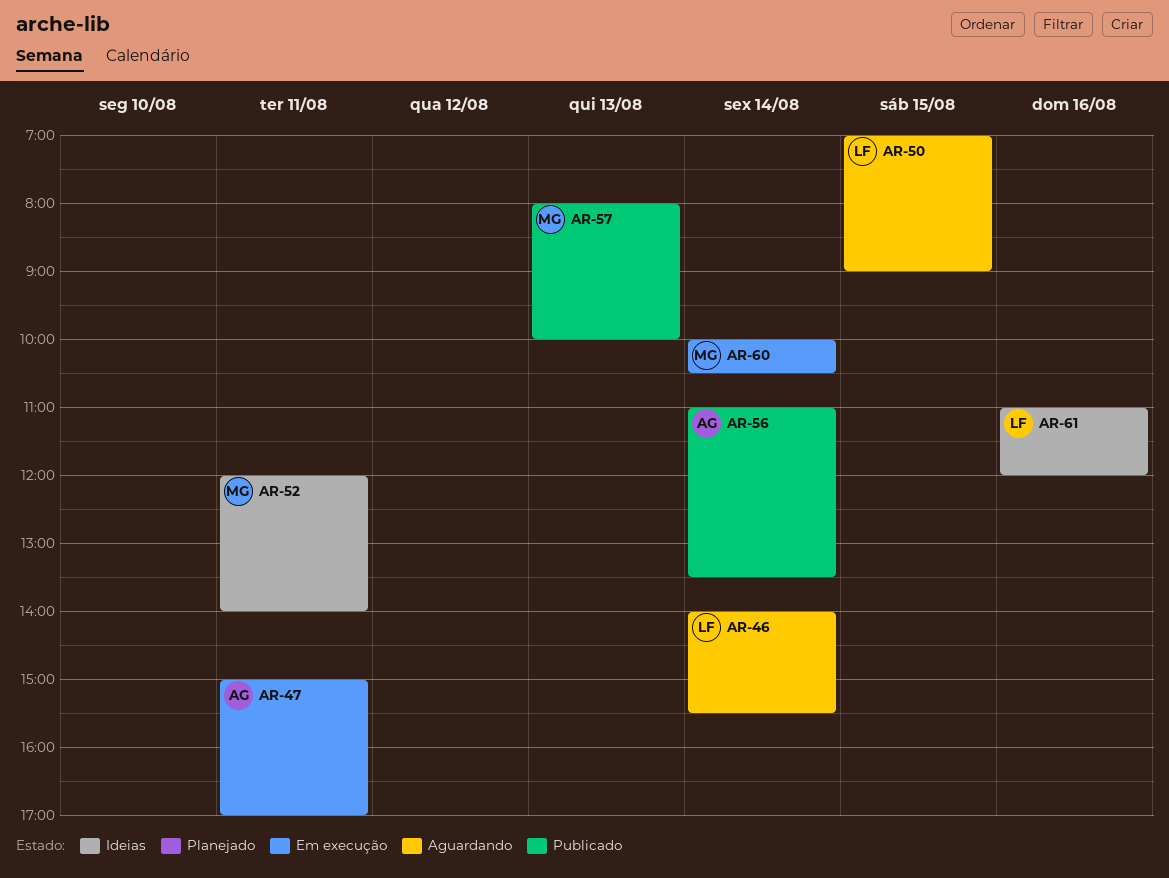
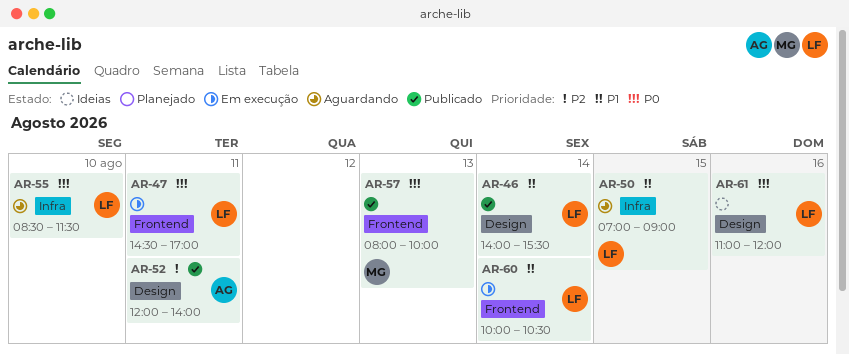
AR-46, status: Aguardando -> Publicado
AR-47, owner: AG -> LF
AR-47, begins: 15:00 -> 14:30
AR-52, status: Ideias -> Publicado
AR-52, owner: MG -> AG
AR-55: none -> present
AR-56: present -> none
AR-60, owner: MG -> LF

